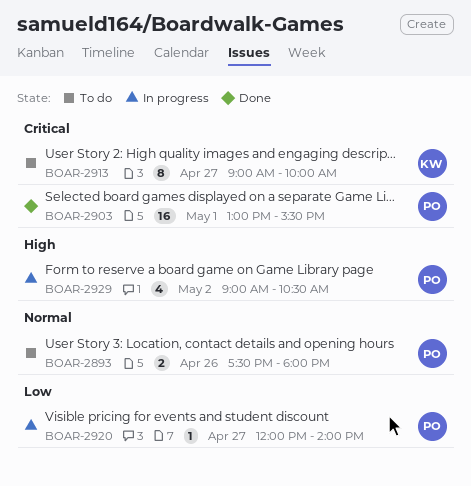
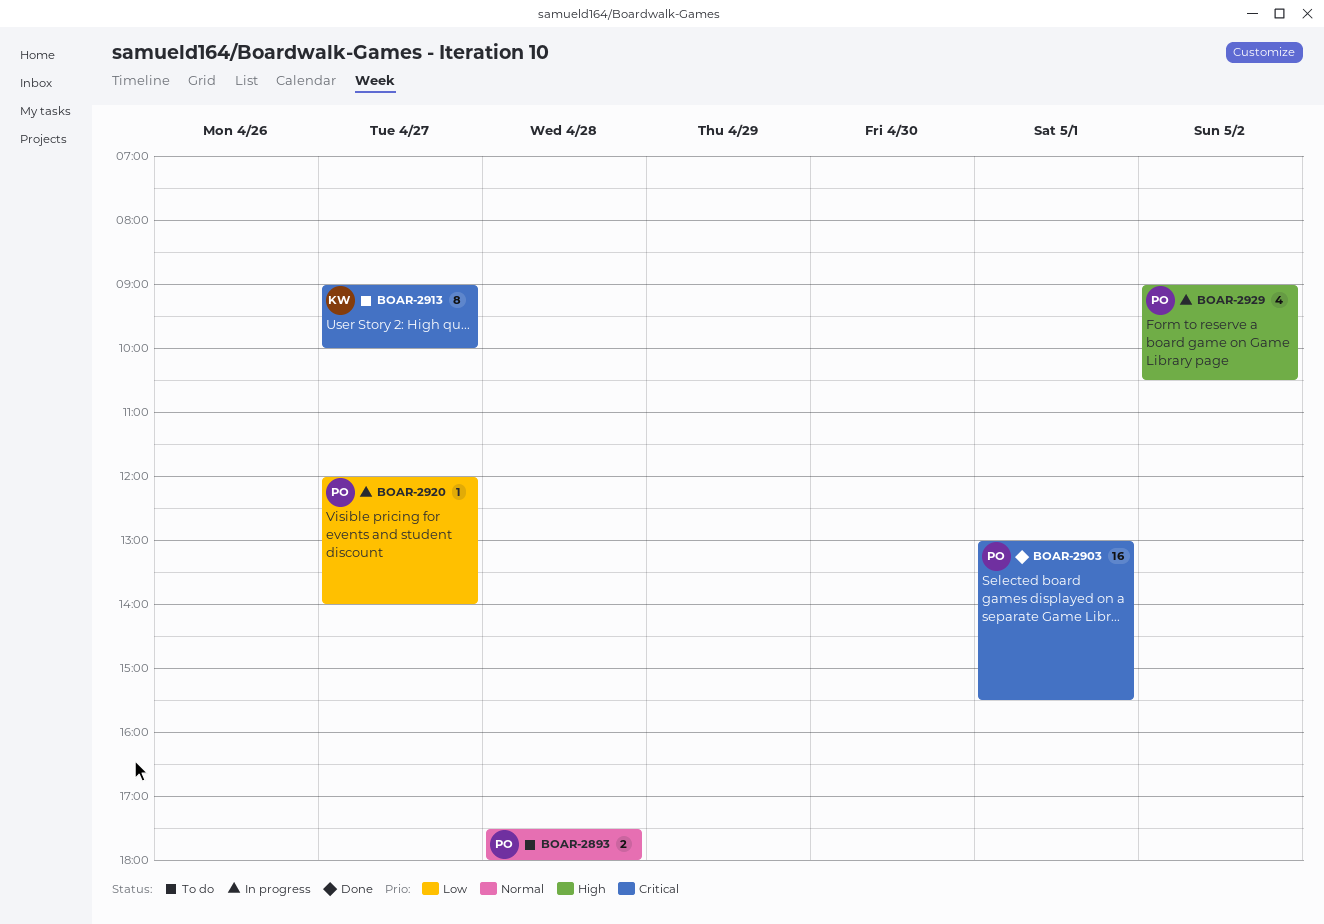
BOAR-2893, day: Apr 26 -> Apr 28

